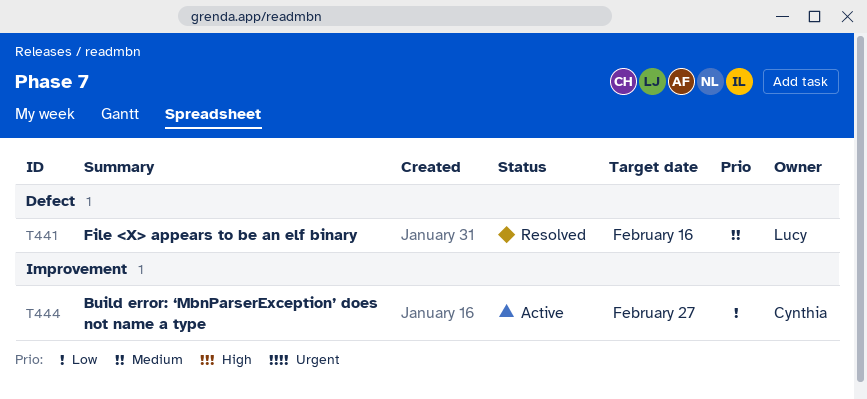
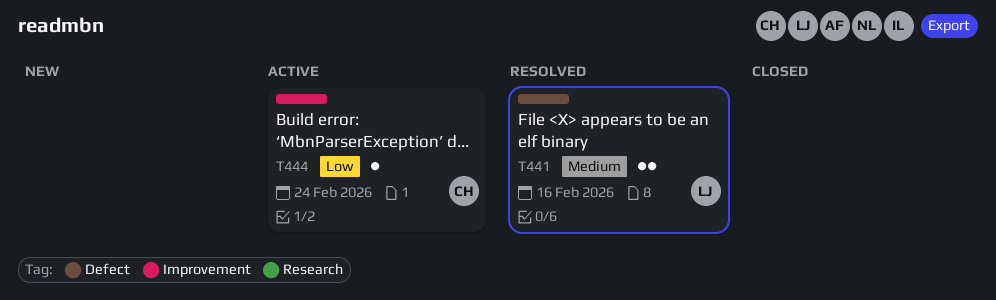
T444, due: Feb 27 -> Feb 24

